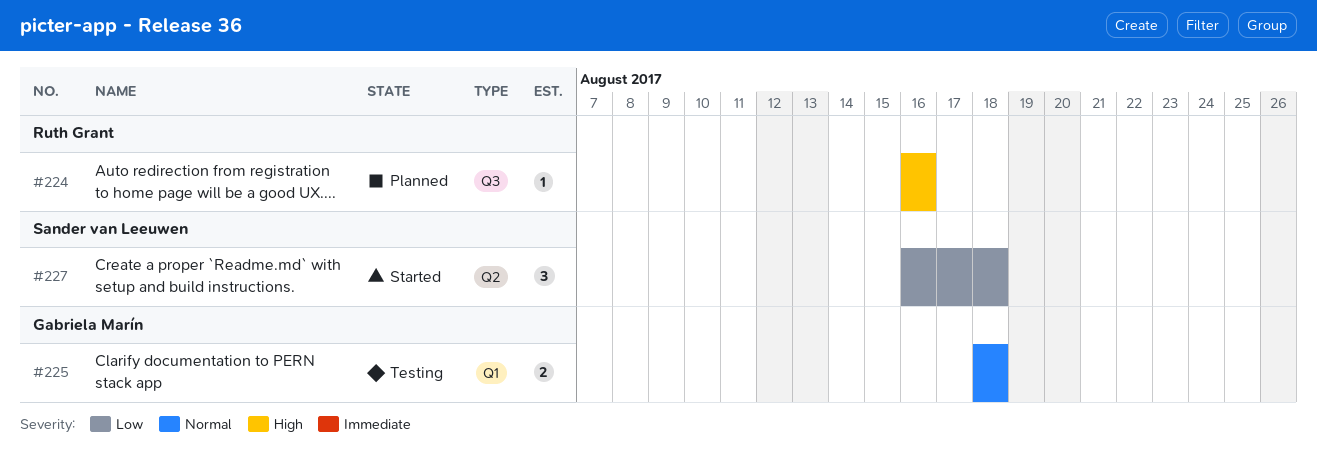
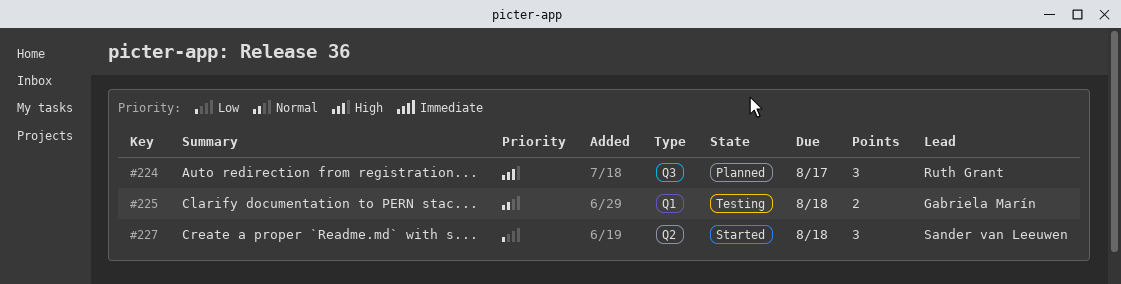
#224, estimate: 1 -> 3
#224, due: Aug 16 -> Aug 17

